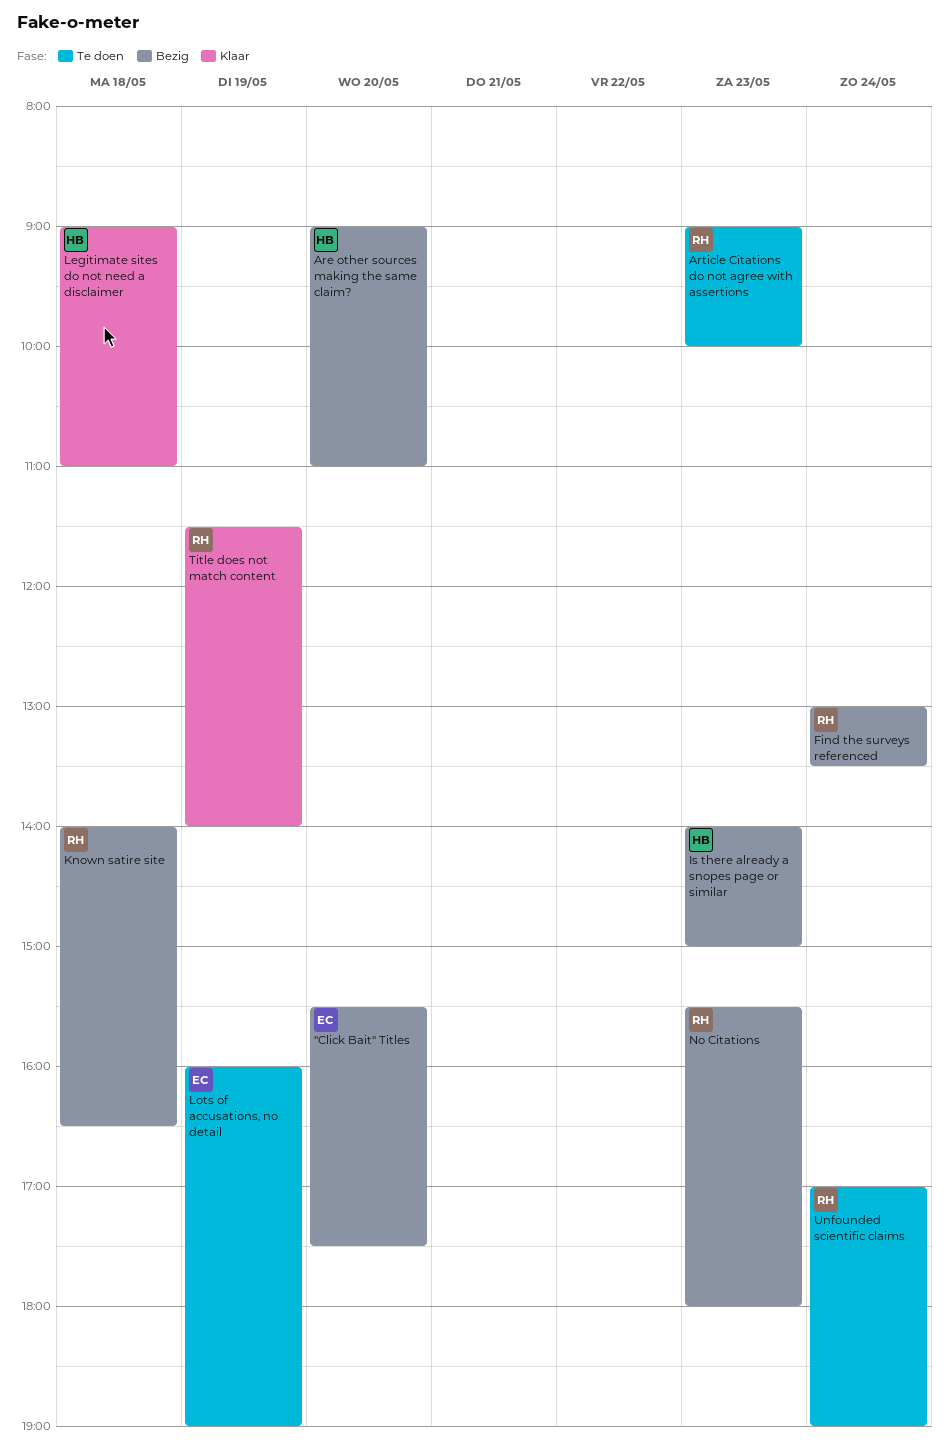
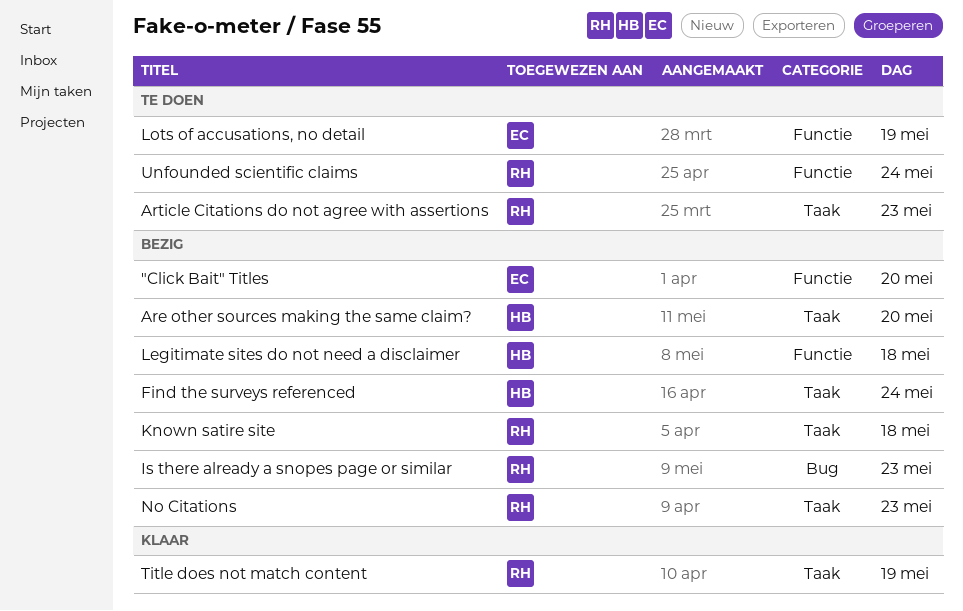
Find the surveys referenced, owner: RH -> HB
Is there already a snopes page or similar, owner: HB -> RH
Legitimate sites do not need a disclaimer, status: Klaar -> Bezig

